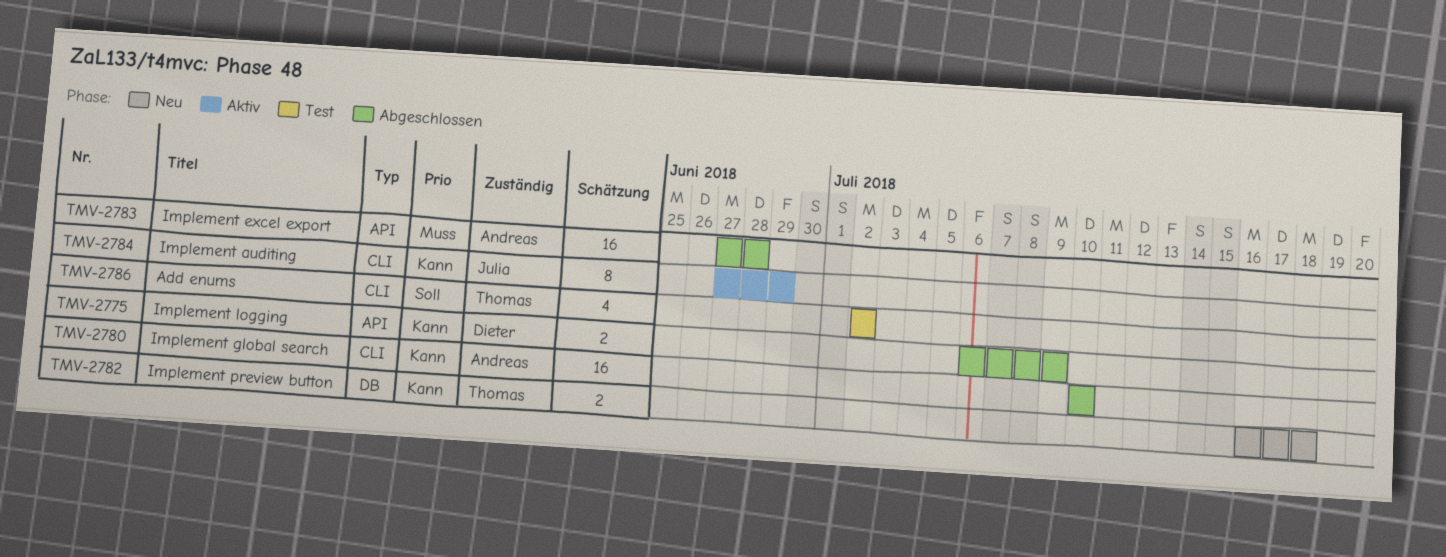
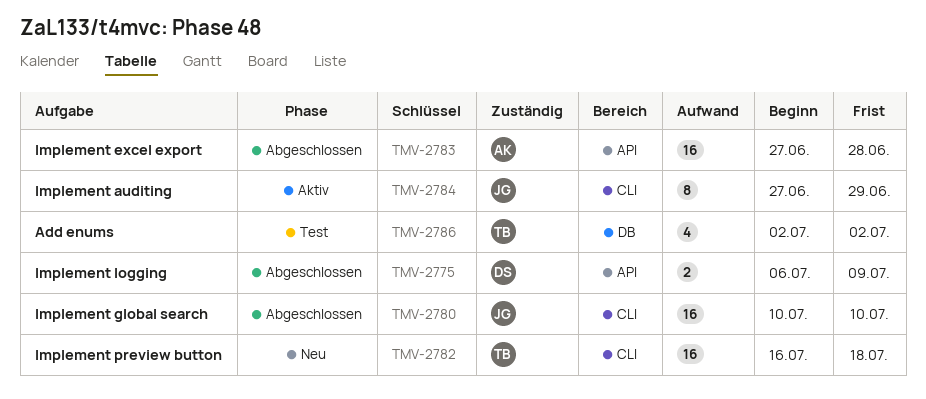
TMV-2780, owner: Andreas -> Julia
TMV-2782, label: DB -> CLI
TMV-2782, estimate: 2 -> 16
TMV-2786, label: CLI -> DB

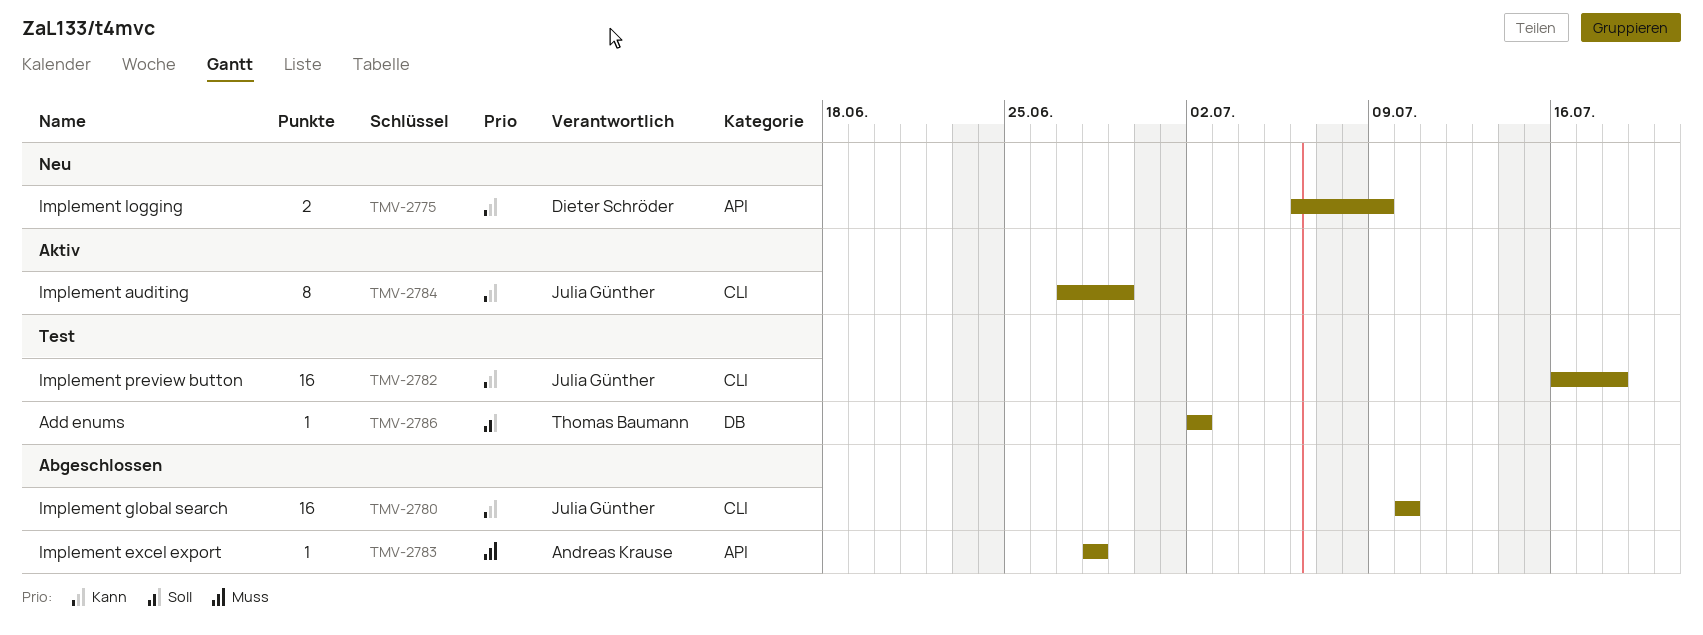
TMV-2775, status: Abgeschlossen -> Neu
TMV-2782, status: Neu -> Test
TMV-2782, owner: Thomas Baumann -> Julia Günther
TMV-2783, estimate: 16 -> 1
TMV-2783, start: Jun 27 -> Jun 28
TMV-2786, estimate: 4 -> 1

